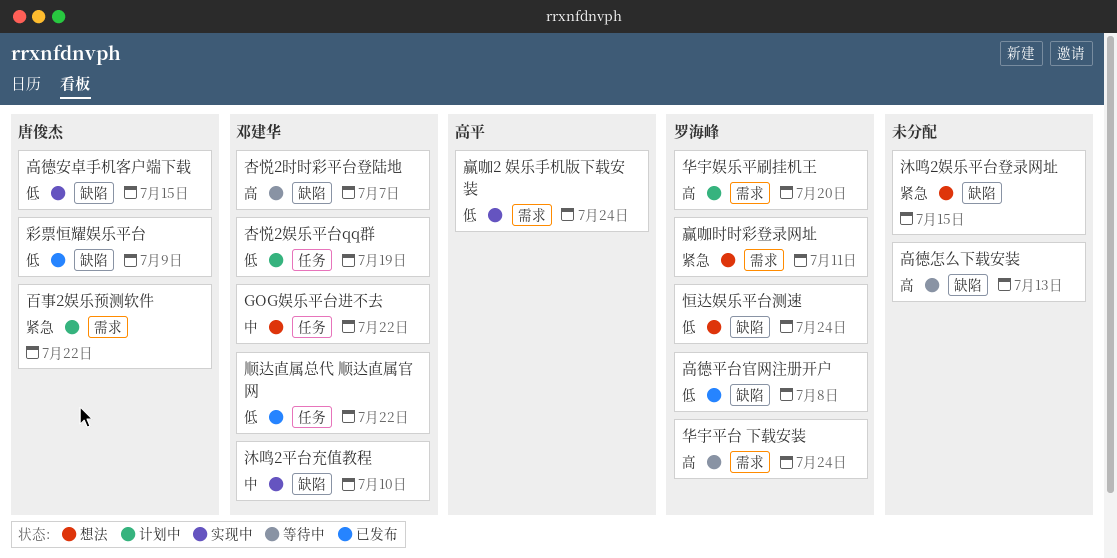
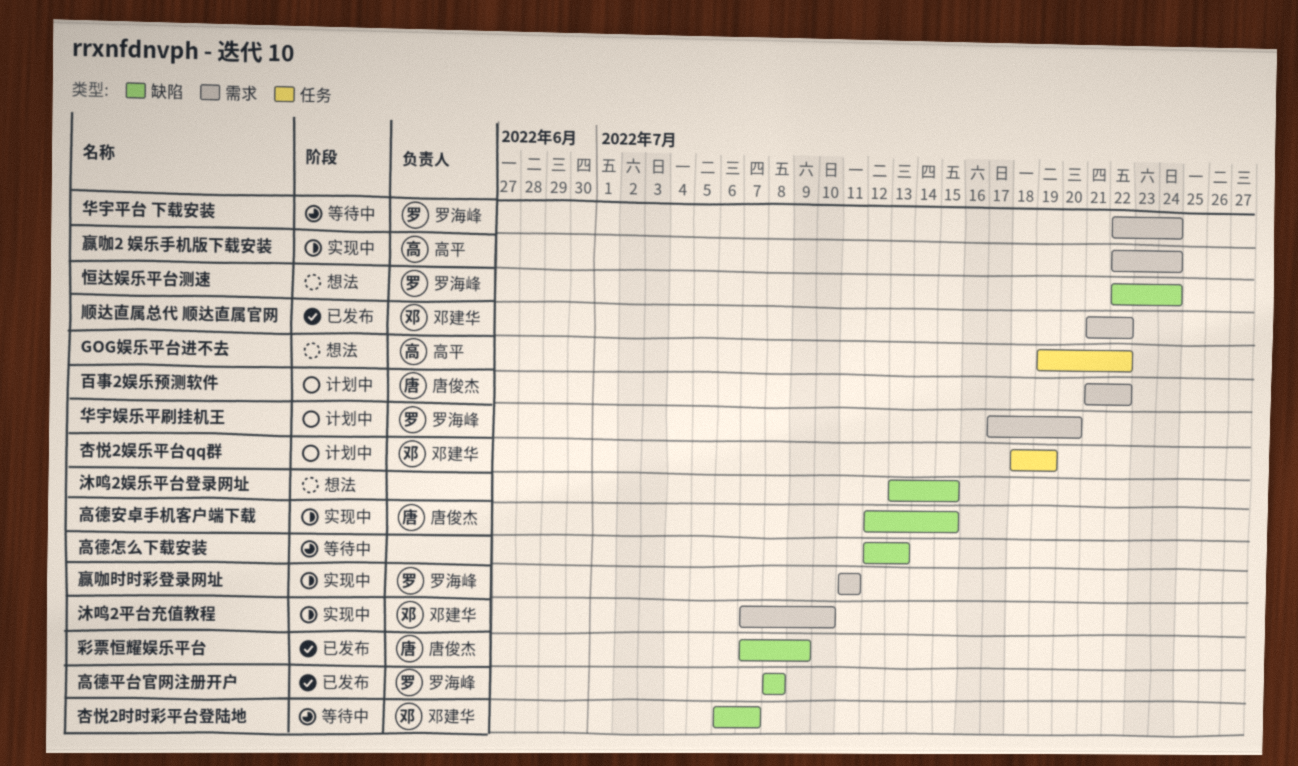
GOG娱乐平台进不去, owner: 邓建华 -> 高平
沐鸣2平台充值教程, label: 缺陷 -> 需求
赢咖时时彩登录网址, status: 想法 -> 实现中
顺达直属总代 顺达直属官网, label: 任务 -> 需求

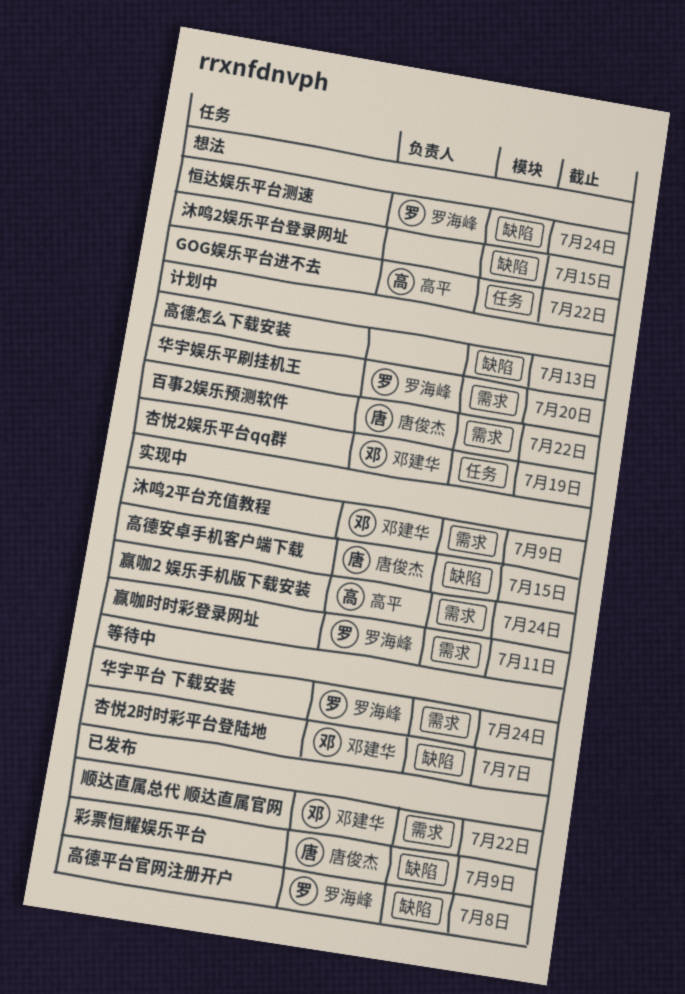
沐鸣2平台充值教程, due: Jul 10 -> Jul 9
高德怎么下载安装, status: 等待中 -> 计划中

